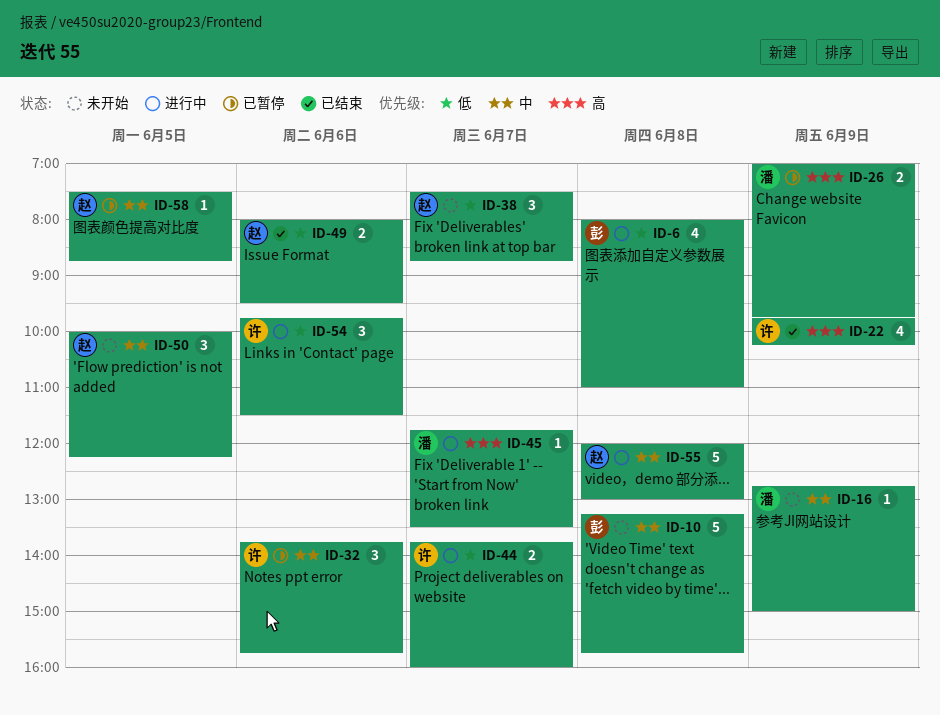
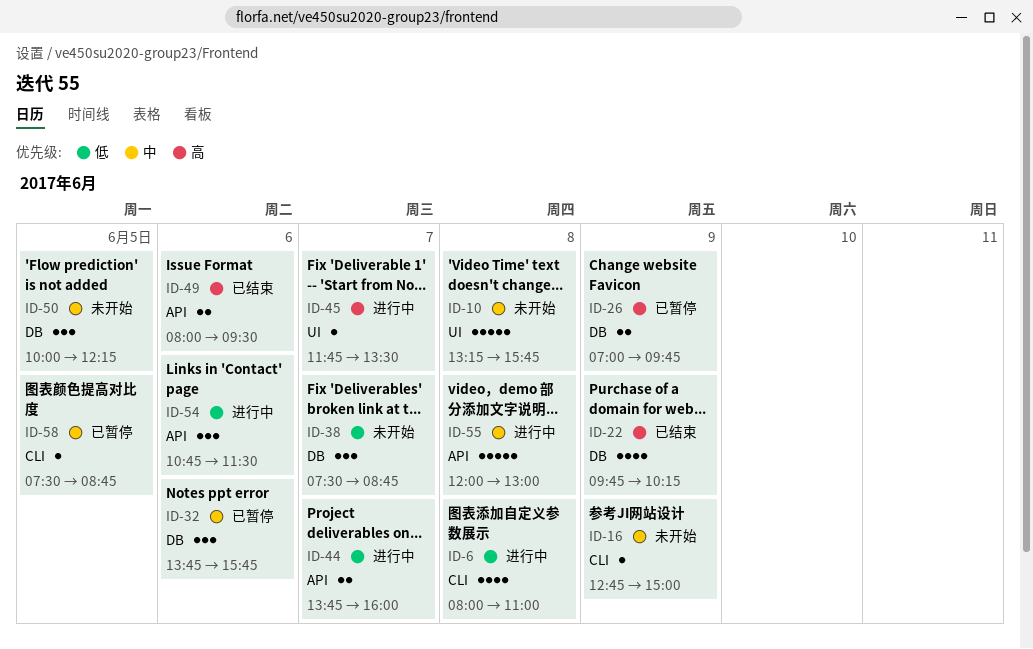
ID-49, priority: 低 -> 高
ID-54, begins: 09:45 -> 10:45

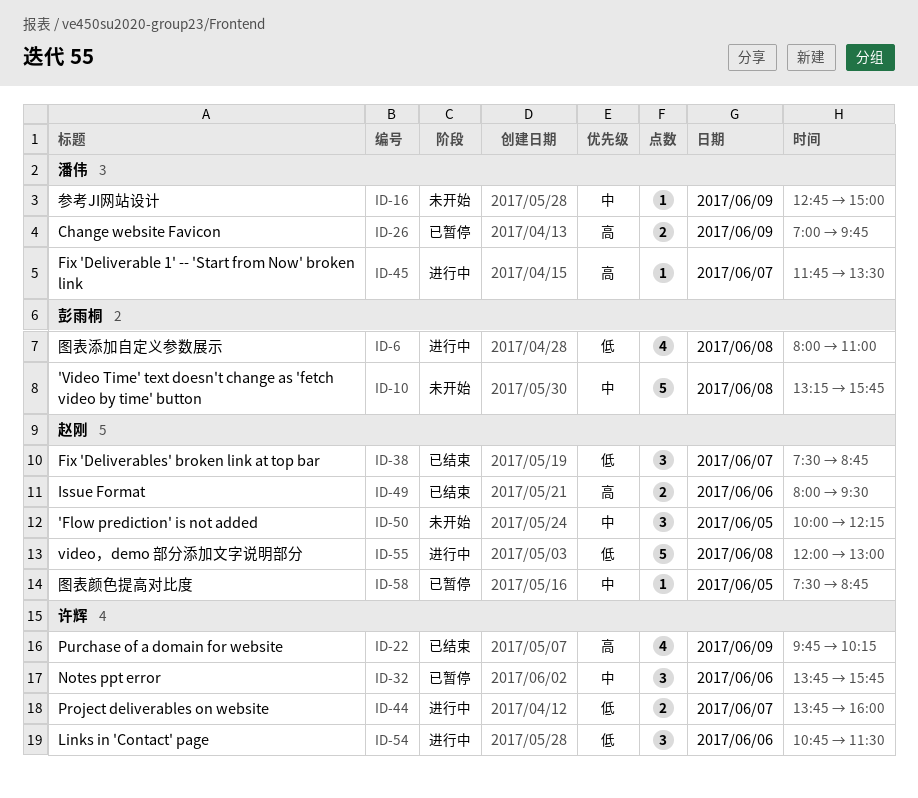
ID-38, status: 未开始 -> 已结束
ID-55, priority: 中 -> 低

